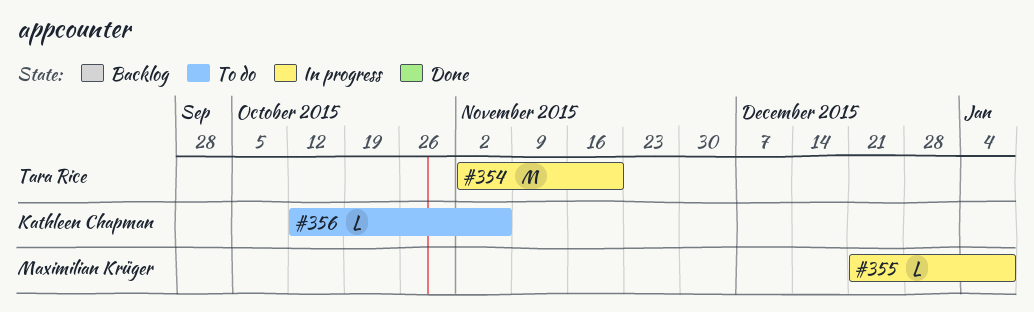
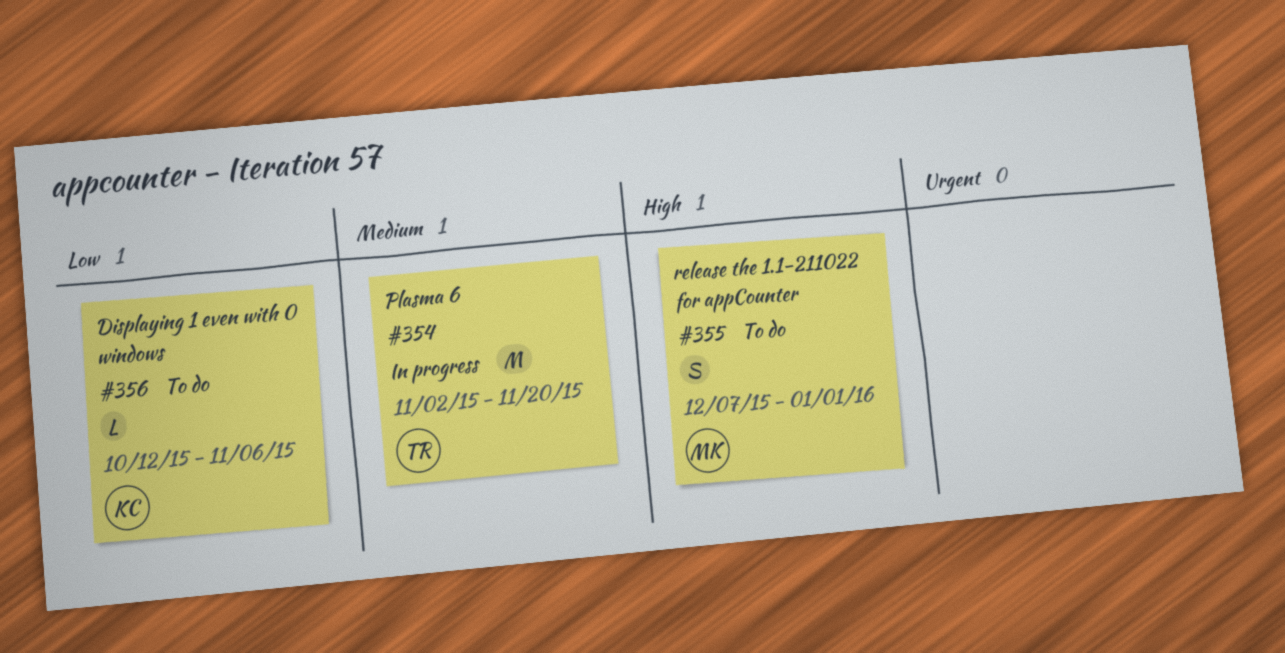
#355, status: In progress -> To do
#355, estimate: L -> S
#355, start: Dec 21 -> Dec 7
#355, due: Jan 8 -> Jan 1

